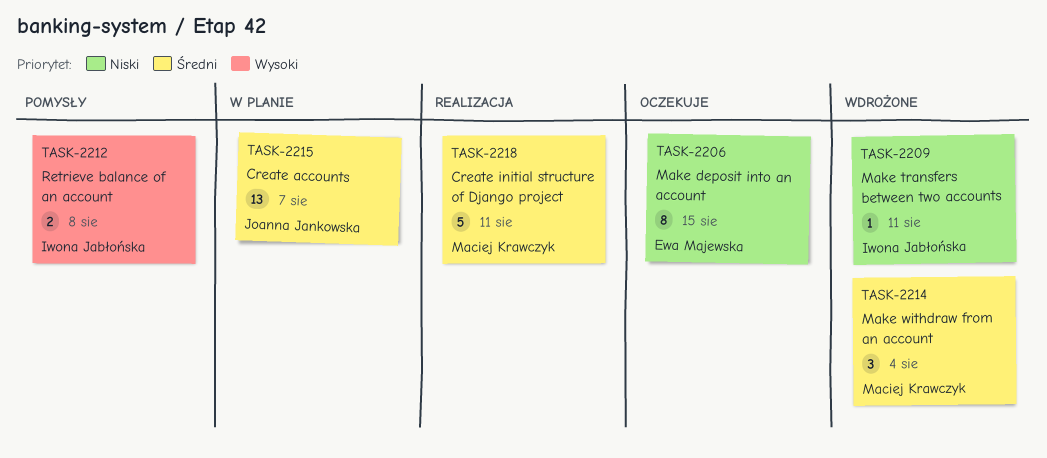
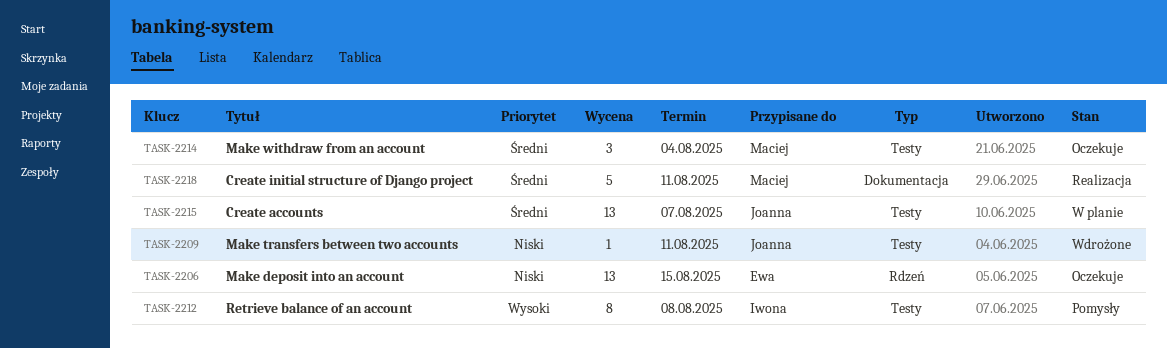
TASK-2206, estimate: 8 -> 13
TASK-2209, owner: Iwona Jabłońska -> Joanna Jankowska
TASK-2212, estimate: 2 -> 8
TASK-2214, status: Wdrożone -> Oczekuje

